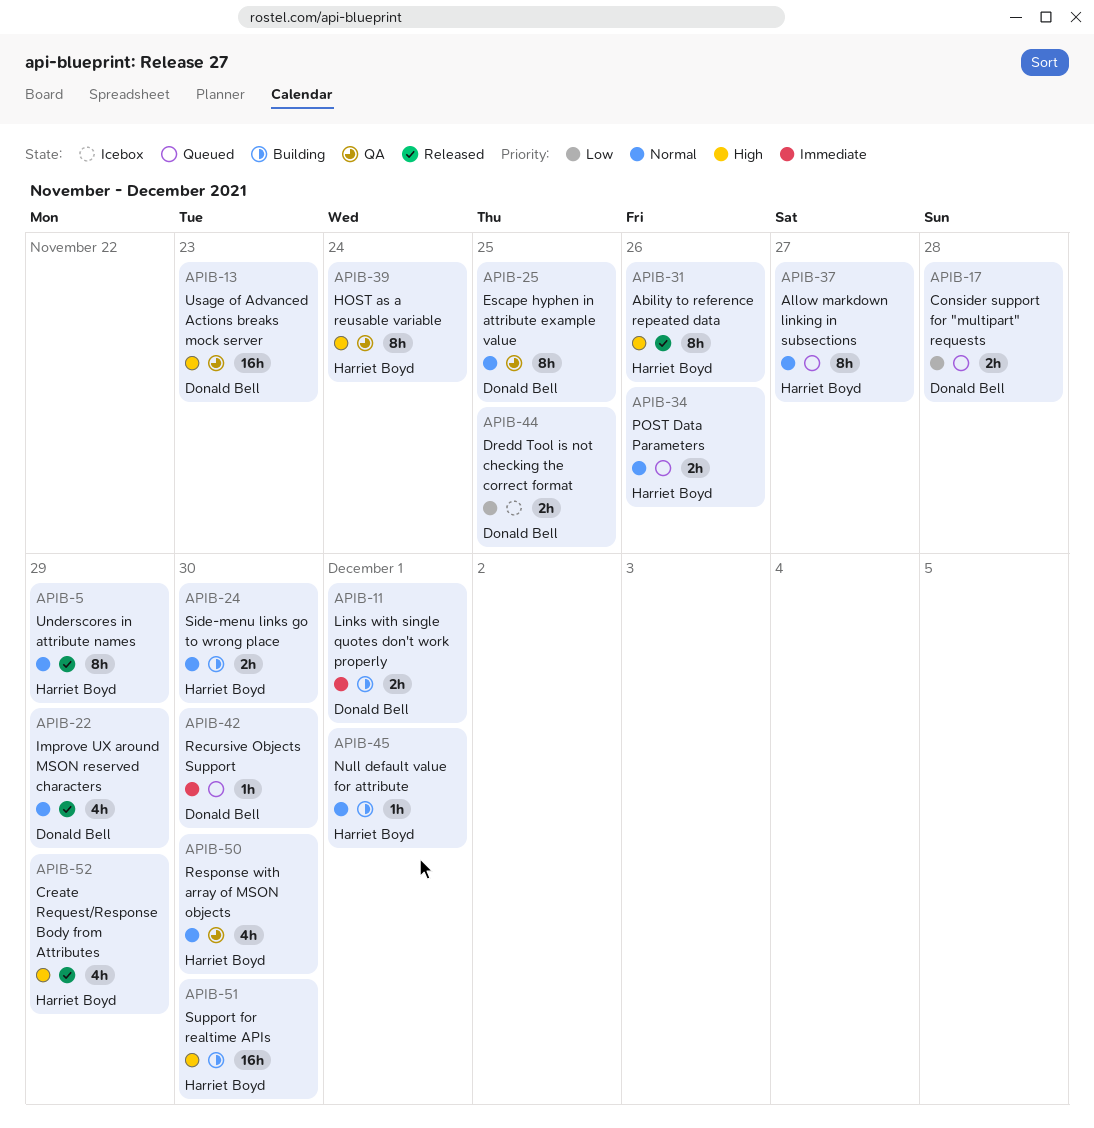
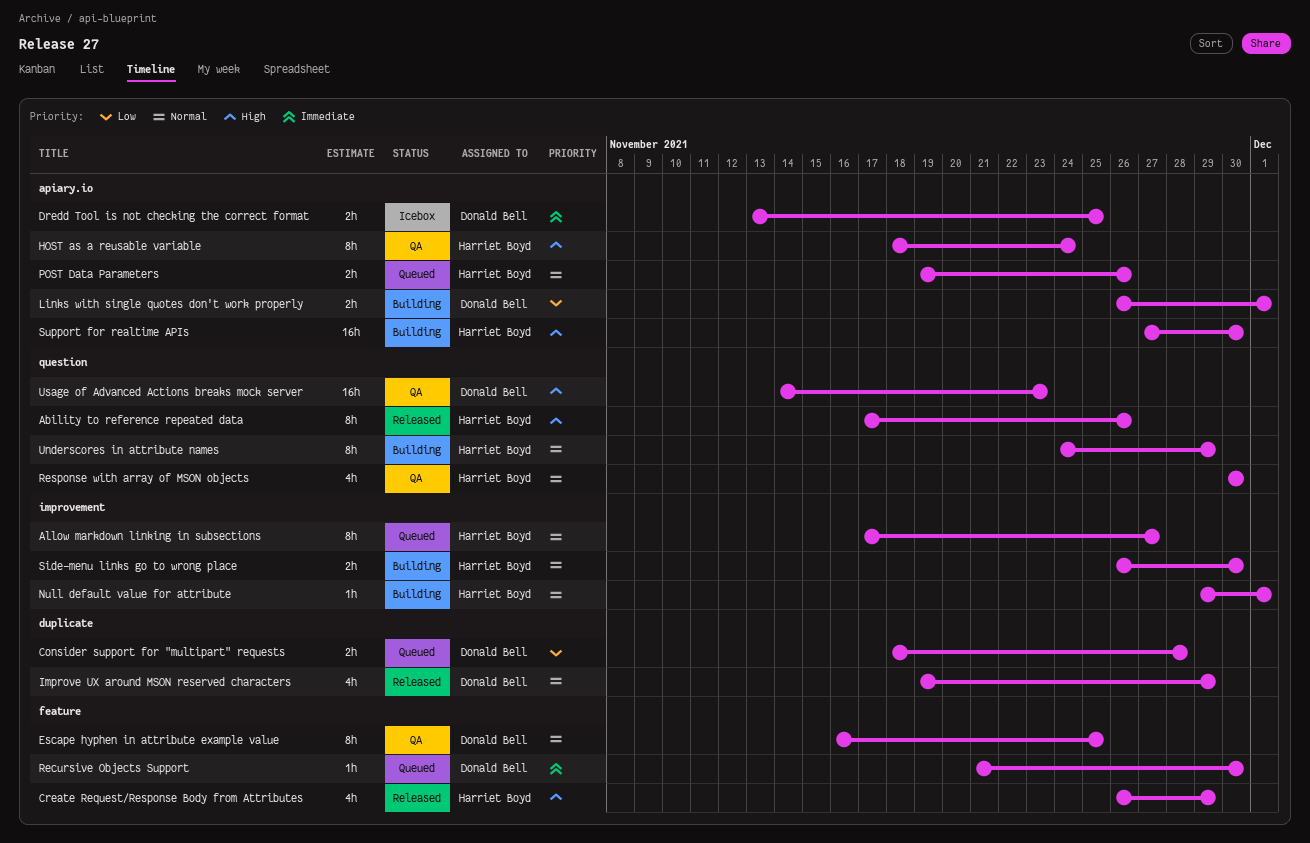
Dredd Tool is not checking the correct format, priority: Low -> Immediate
Links with single quotes don't work properly, priority: Immediate -> Low
Underscores in attribute names, status: Released -> Building

